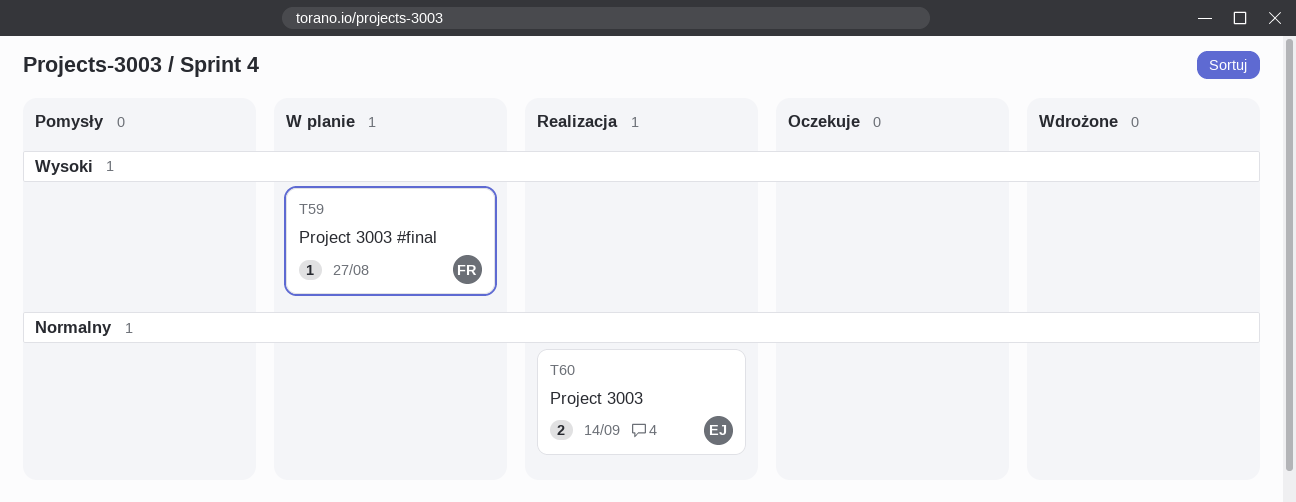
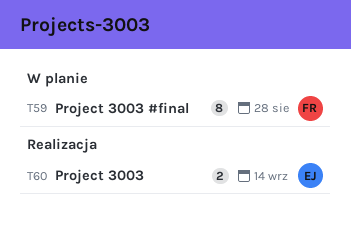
T59, estimate: 1 -> 8
T59, due: Aug 27 -> Aug 28

